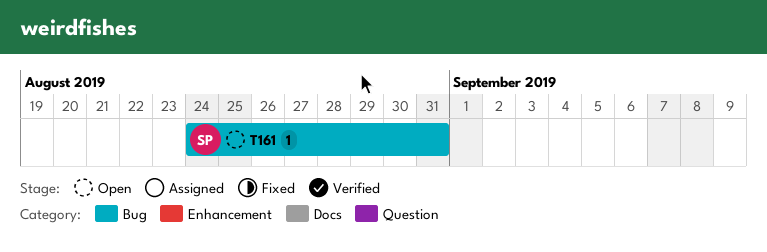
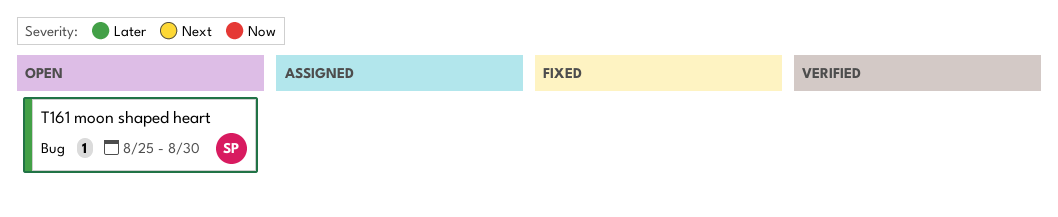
T161, start: Aug 24 -> Aug 25
T161, due: Aug 31 -> Aug 30

